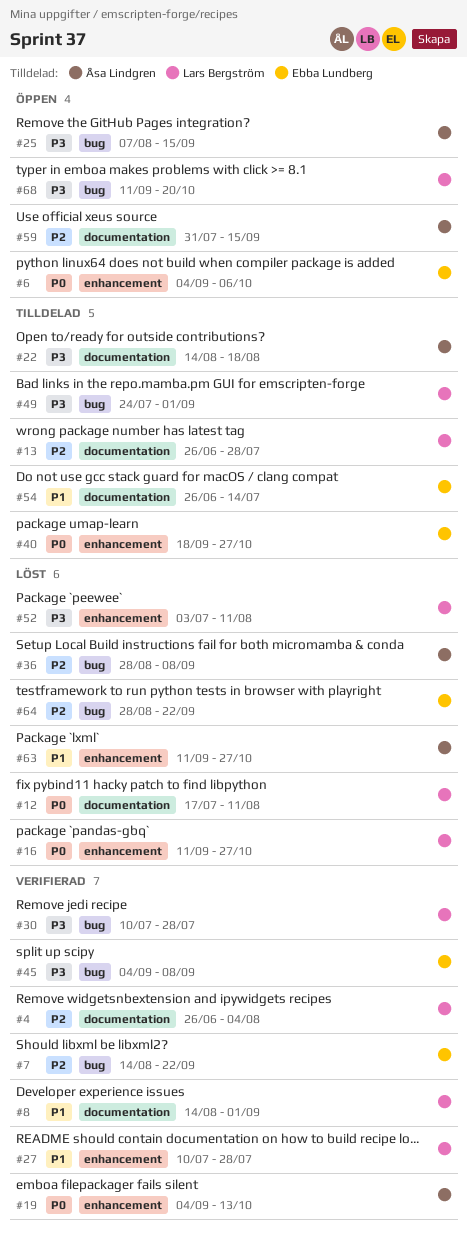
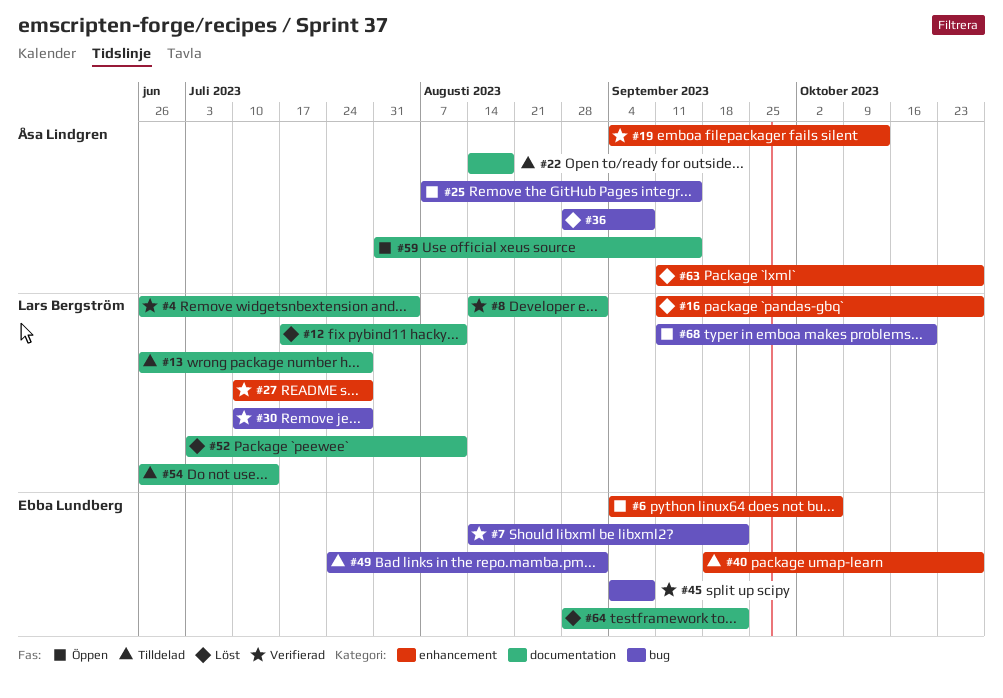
#49, owner: Lars Bergström -> Ebba Lundberg
#52, label: enhancement -> documentation
#54, owner: Ebba Lundberg -> Lars Bergström
#64, label: bug -> documentation

